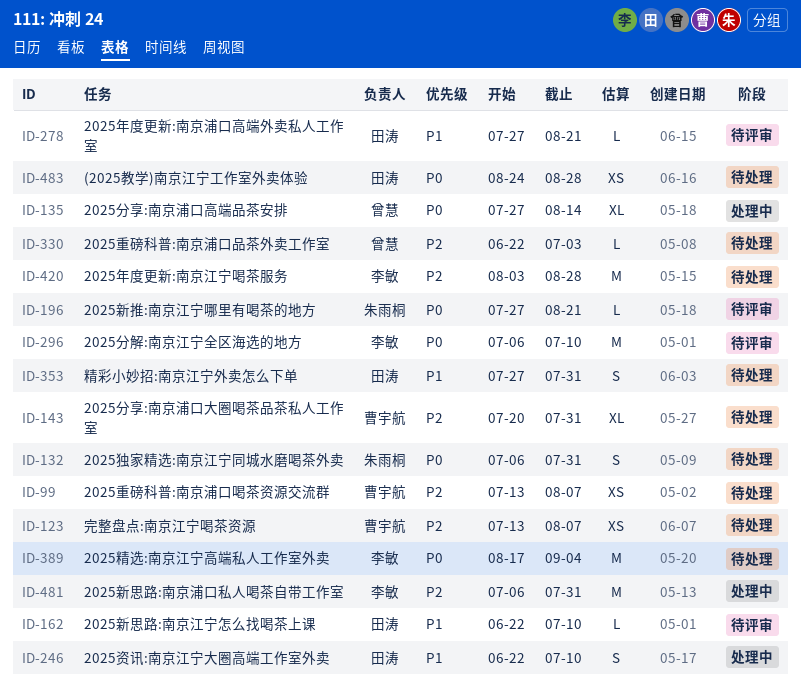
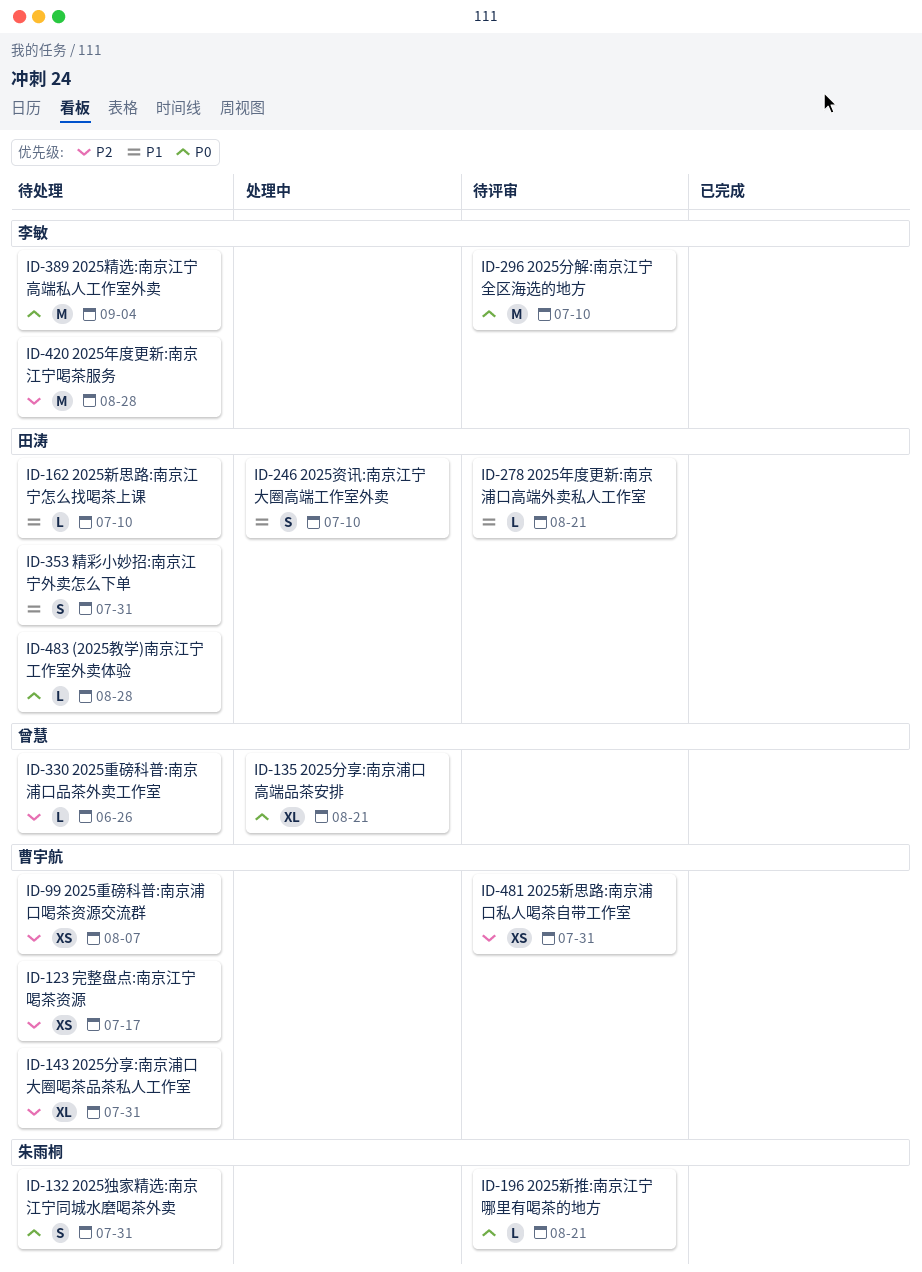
ID-123, due: Aug 7 -> Jul 17
ID-135, due: Aug 14 -> Aug 21
ID-162, status: 待评审 -> 待处理
ID-330, due: Jul 3 -> Jun 26
ID-481, status: 处理中 -> 待评审
ID-481, owner: 李敏 -> 曹宇航
ID-481, estimate: M -> XS
ID-483, estimate: XS -> L

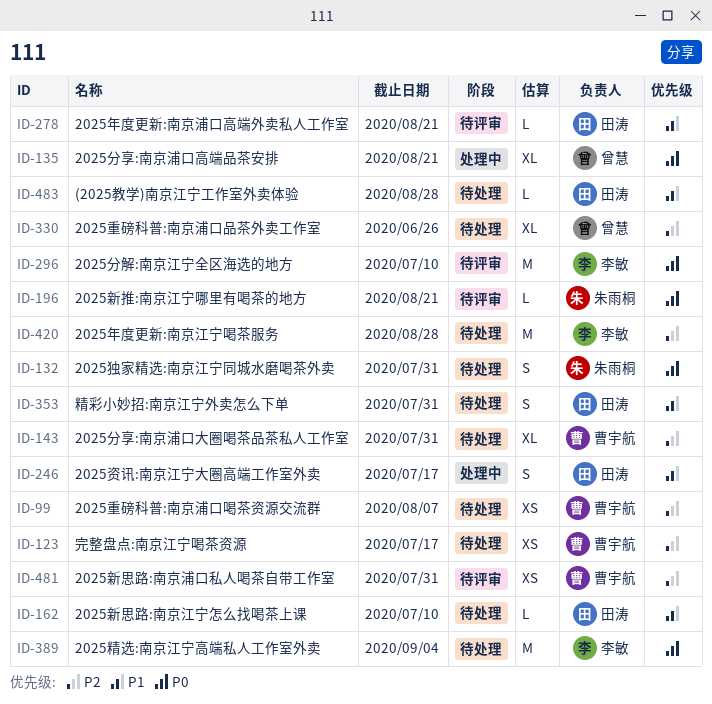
ID-246, due: Jul 10 -> Jul 17
ID-330, estimate: L -> XL
ID-483, priority: P0 -> P1

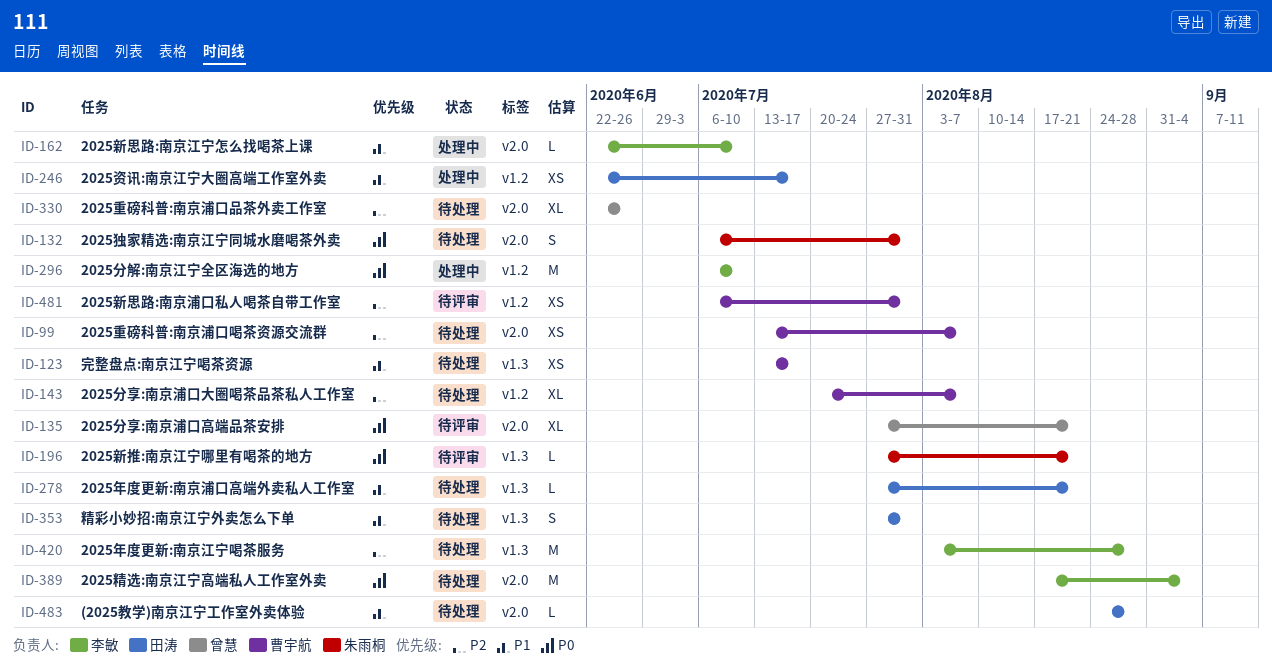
ID-123, priority: P2 -> P1
ID-135, status: 处理中 -> 待评审
ID-143, due: Jul 31 -> Aug 7
ID-162, status: 待处理 -> 处理中
ID-162, owner: 田涛 -> 李敏
ID-246, estimate: S -> XS
ID-278, status: 待评审 -> 待处理
ID-296, status: 待评审 -> 处理中

